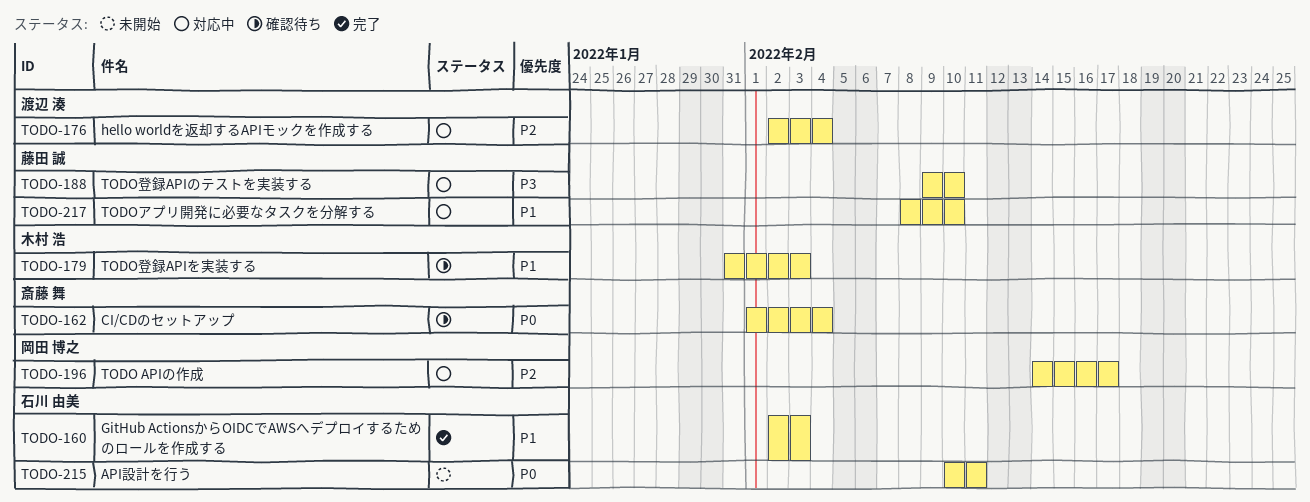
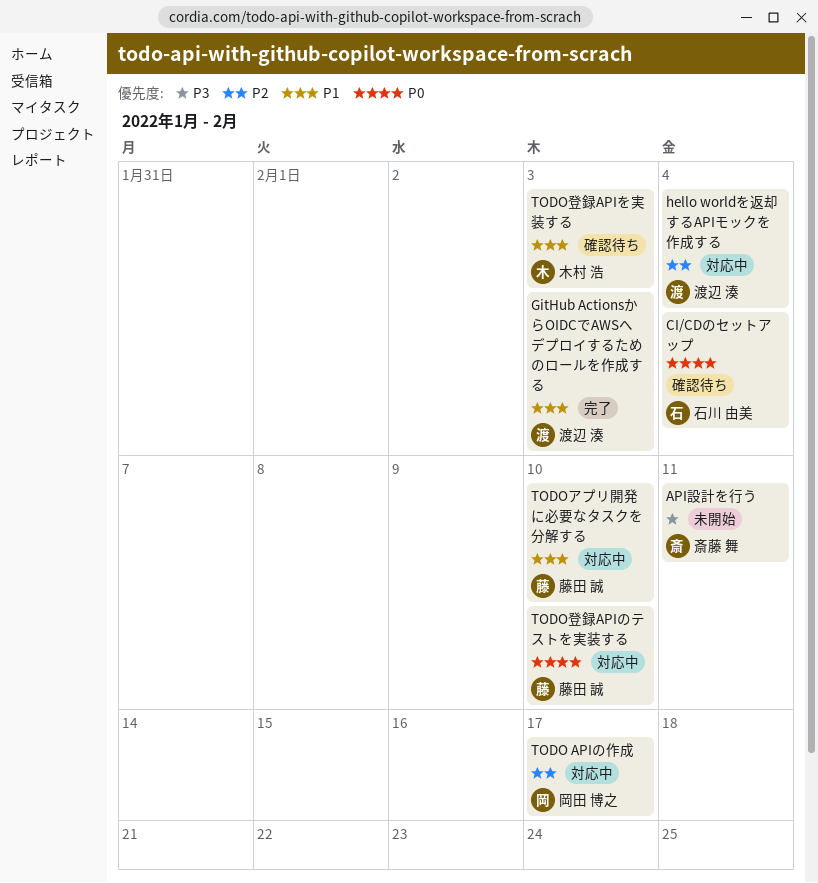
API設計を行う, owner: 石川 由美 -> 斎藤 舞
API設計を行う, priority: P0 -> P3
CI/CDのセットアップ, owner: 斎藤 舞 -> 石川 由美
GitHub ActionsからOIDCでAWSへデプロイするためのロールを作成する, owner: 石川 由美 -> 渡辺 湊
TODO登録APIのテストを実装する, priority: P3 -> P0

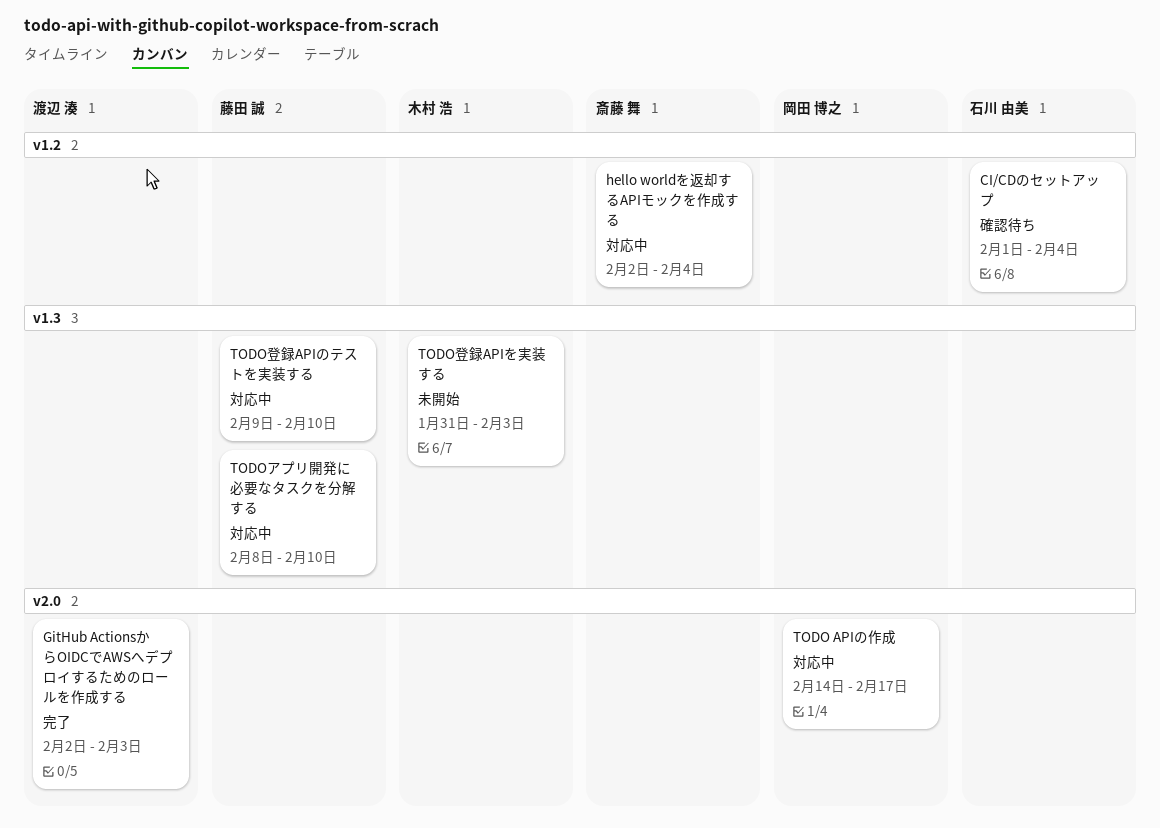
API設計を行う: present -> none
hello worldを返却するAPIモックを作成する, owner: 渡辺 湊 -> 斎藤 舞
TODO登録APIを実装する, status: 確認待ち -> 未開始

